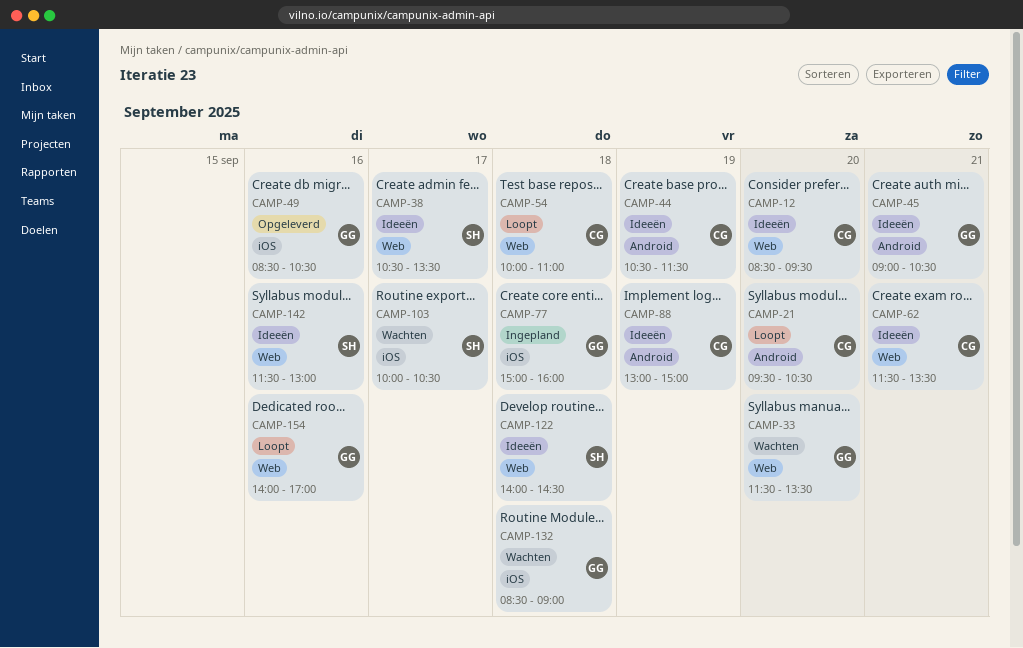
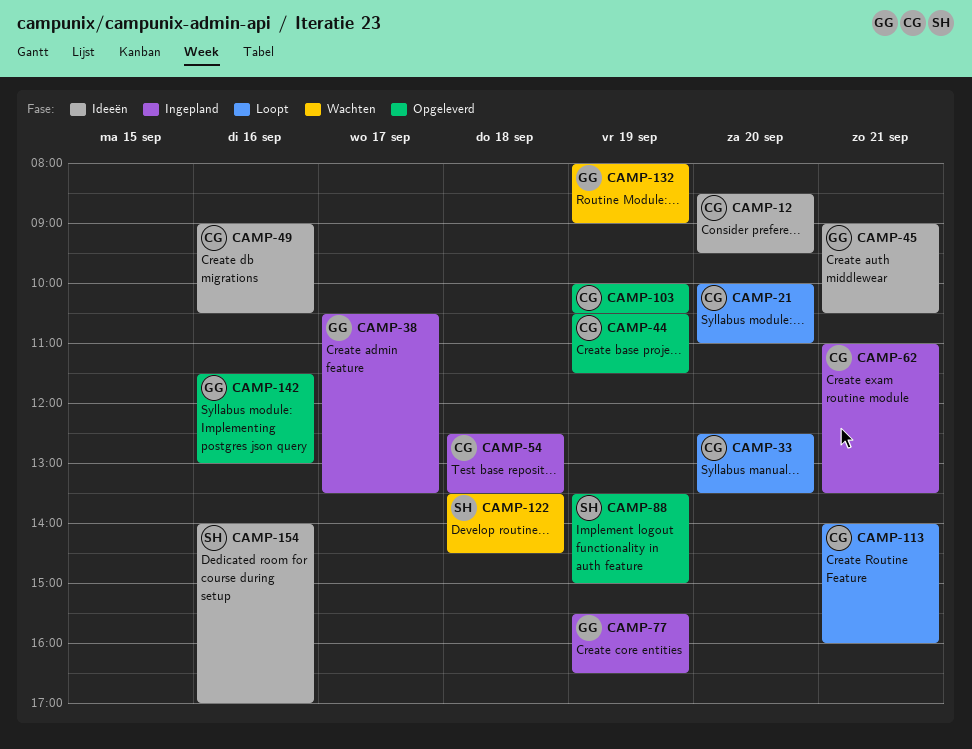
CAMP-21, begins: 09:30 -> 10:00
CAMP-21, ends: 10:30 -> 11:00
CAMP-33, status: Wachten -> Loopt
CAMP-33, owner: GG -> CG
CAMP-33, begins: 11:30 -> 12:30
CAMP-38, status: Ideeën -> Ingepland
CAMP-38, owner: SH -> GG
CAMP-44, status: Ideeën -> Opgeleverd
CAMP-49, status: Opgeleverd -> Ideeën
CAMP-49, owner: GG -> CG
CAMP-49, begins: 08:30 -> 09:00
CAMP-54, status: Loopt -> Ingepland
CAMP-54, begins: 10:00 -> 12:30
CAMP-54, ends: 11:00 -> 13:30
CAMP-62, status: Ideeën -> Ingepland
CAMP-62, begins: 11:30 -> 11:00
CAMP-77, day: Sep 18 -> Sep 19
CAMP-77, begins: 15:00 -> 15:30
CAMP-77, ends: 16:00 -> 16:30
CAMP-88, status: Ideeën -> Opgeleverd
CAMP-88, owner: CG -> SH
CAMP-88, begins: 13:00 -> 13:30
CAMP-103, status: Wachten -> Opgeleverd
CAMP-103, owner: SH -> CG
CAMP-103, day: Sep 17 -> Sep 19
CAMP-113: none -> present
CAMP-122, status: Ideeën -> Wachten
CAMP-122, begins: 14:00 -> 13:30
CAMP-132, day: Sep 18 -> Sep 19
CAMP-132, begins: 08:30 -> 08:00
CAMP-142, status: Ideeën -> Opgeleverd
CAMP-142, owner: SH -> GG
CAMP-154, status: Loopt -> Ideeën
CAMP-154, owner: GG -> SH

